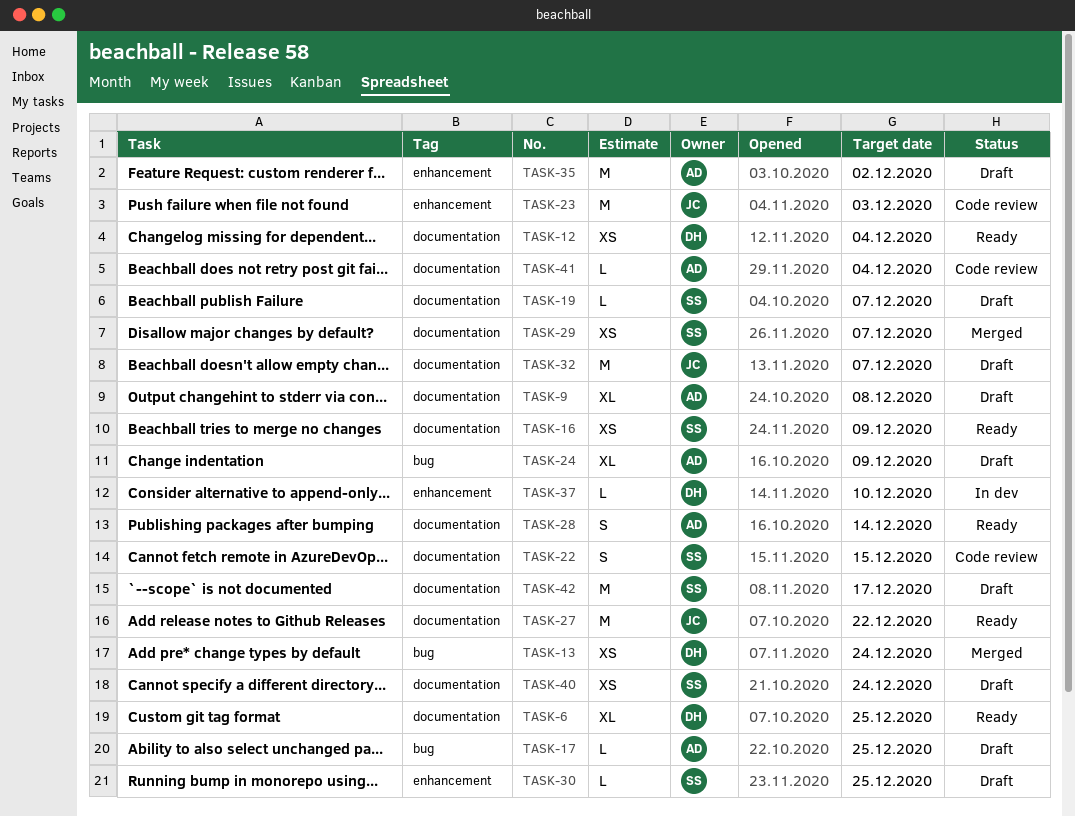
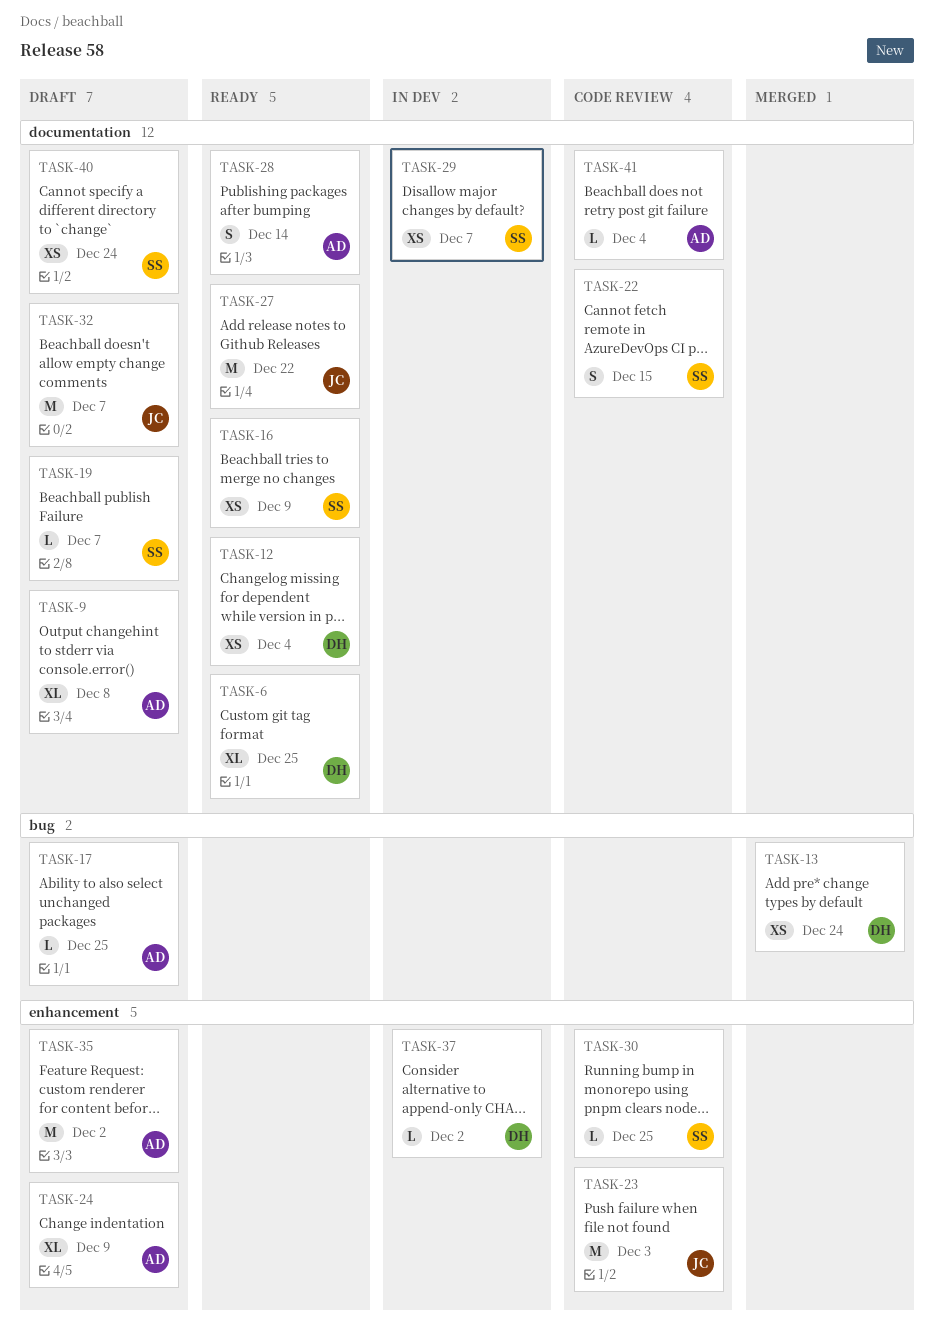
TASK-24, label: bug -> enhancement
TASK-29, status: Merged -> In dev
TASK-30, status: Draft -> Code review
TASK-37, due: Dec 10 -> Dec 2
TASK-42: present -> none

